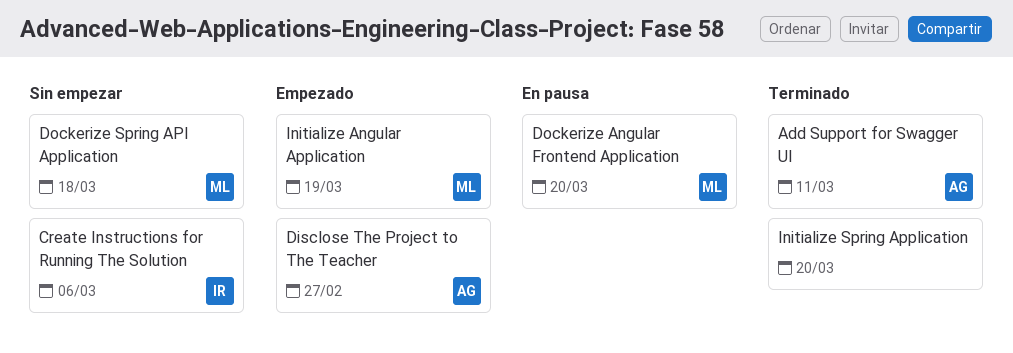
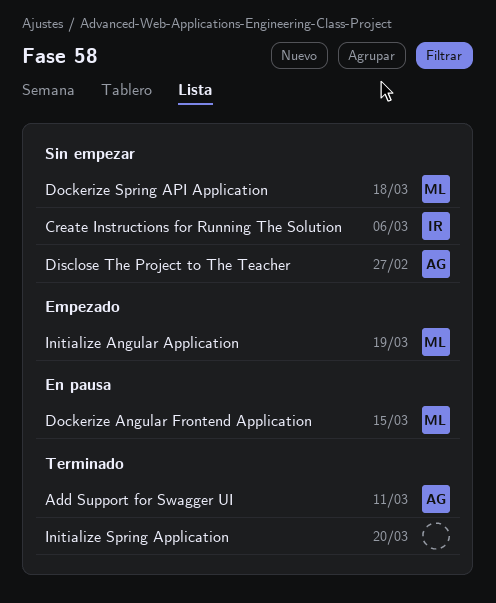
Disclose The Project to The Teacher, status: Empezado -> Sin empezar
Dockerize Angular Frontend Application, due: Mar 20 -> Mar 15

